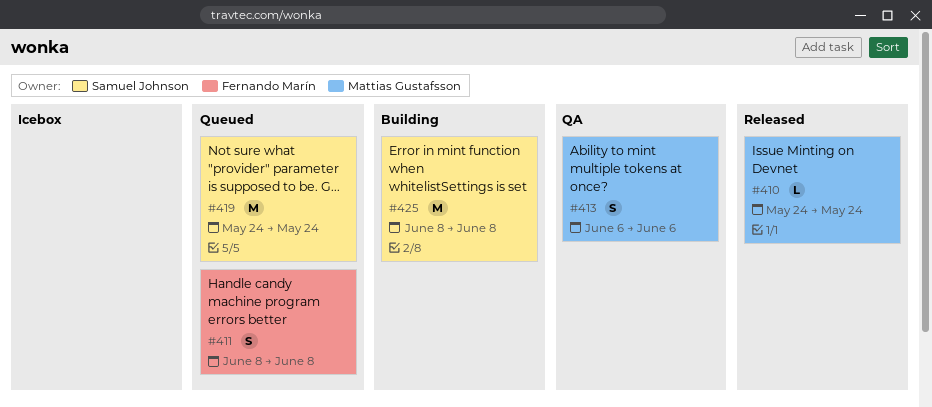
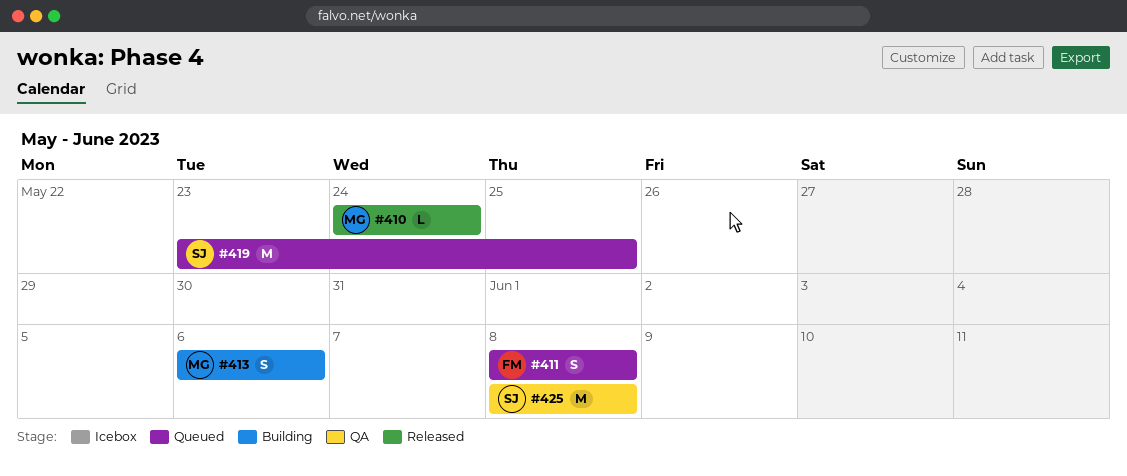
#413, status: QA -> Building
#419, start: May 24 -> May 23
#419, due: May 24 -> May 25
#425, status: Building -> QA

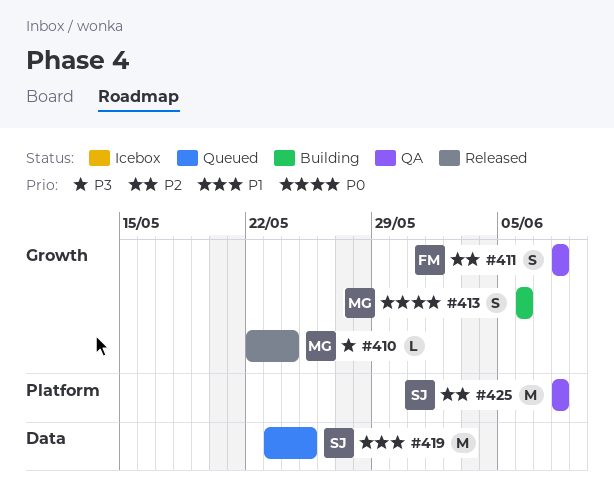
#410, start: May 24 -> May 22
#411, status: Queued -> QA

